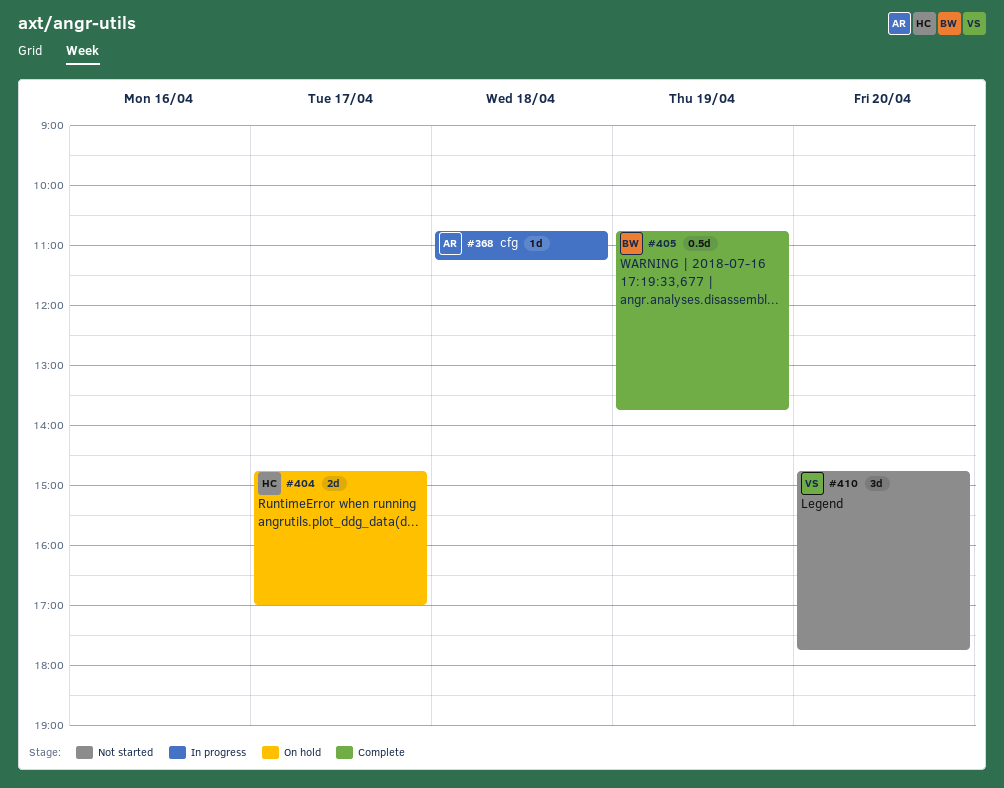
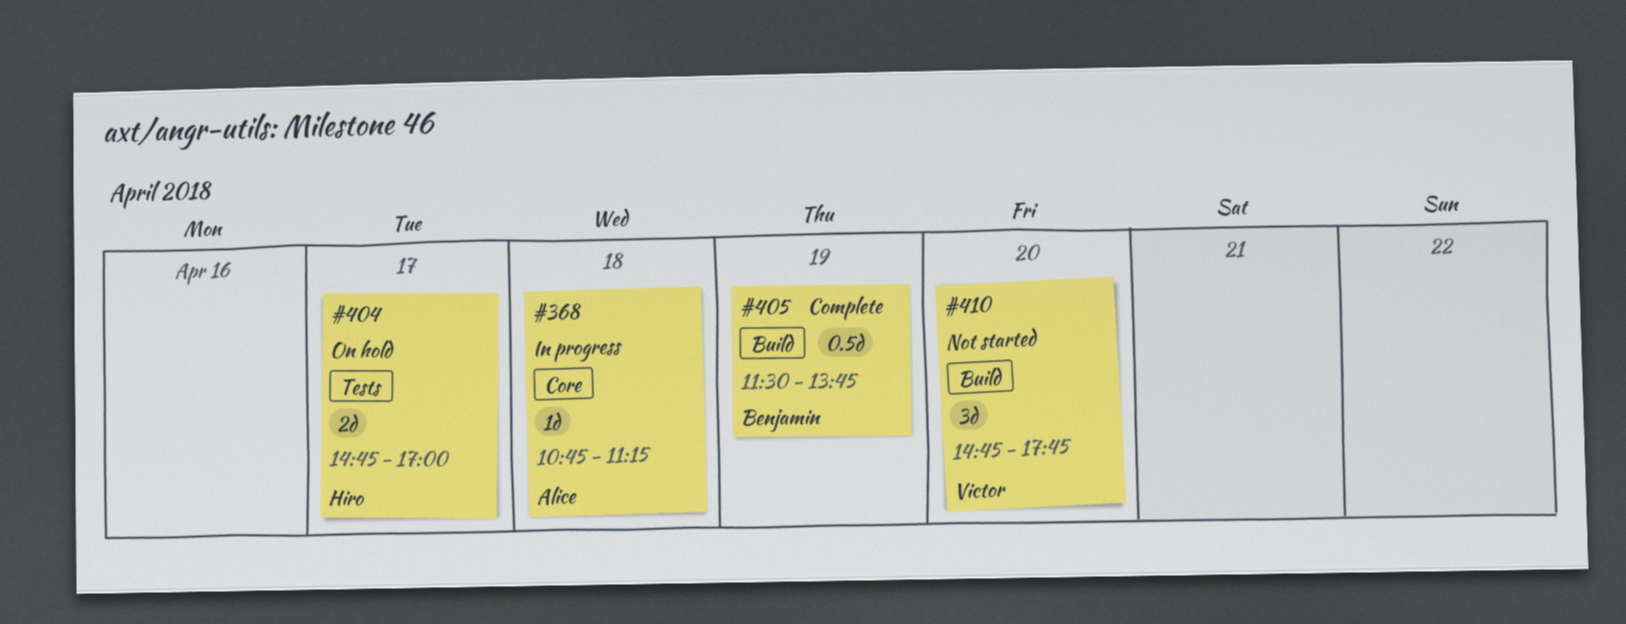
#405, begins: 10:45 -> 11:30

